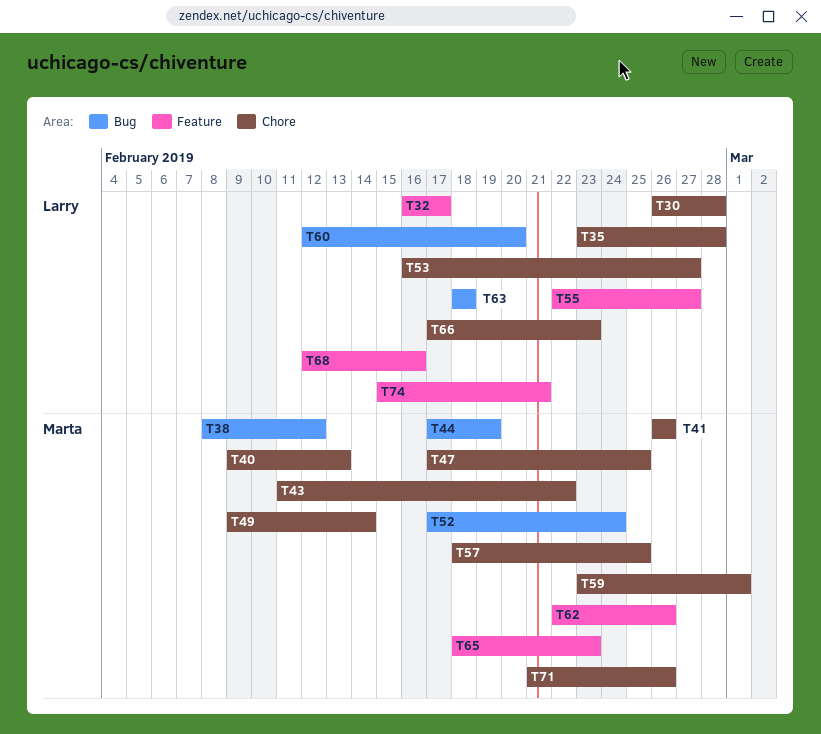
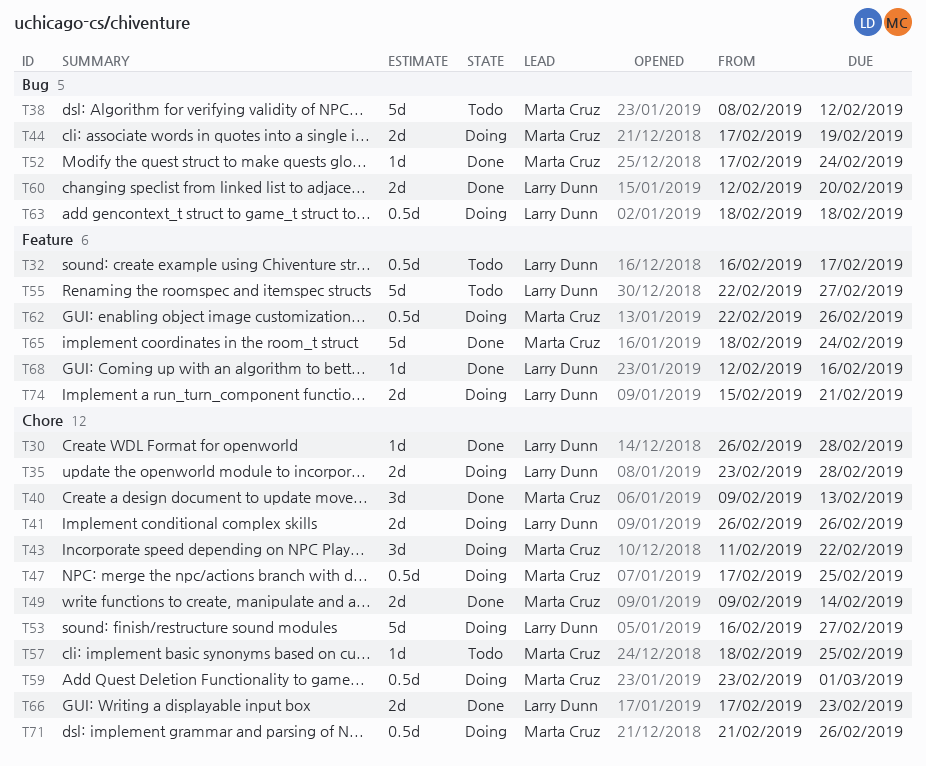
T41, owner: Marta Cruz -> Larry Dunn
T65, due: Feb 23 -> Feb 24

